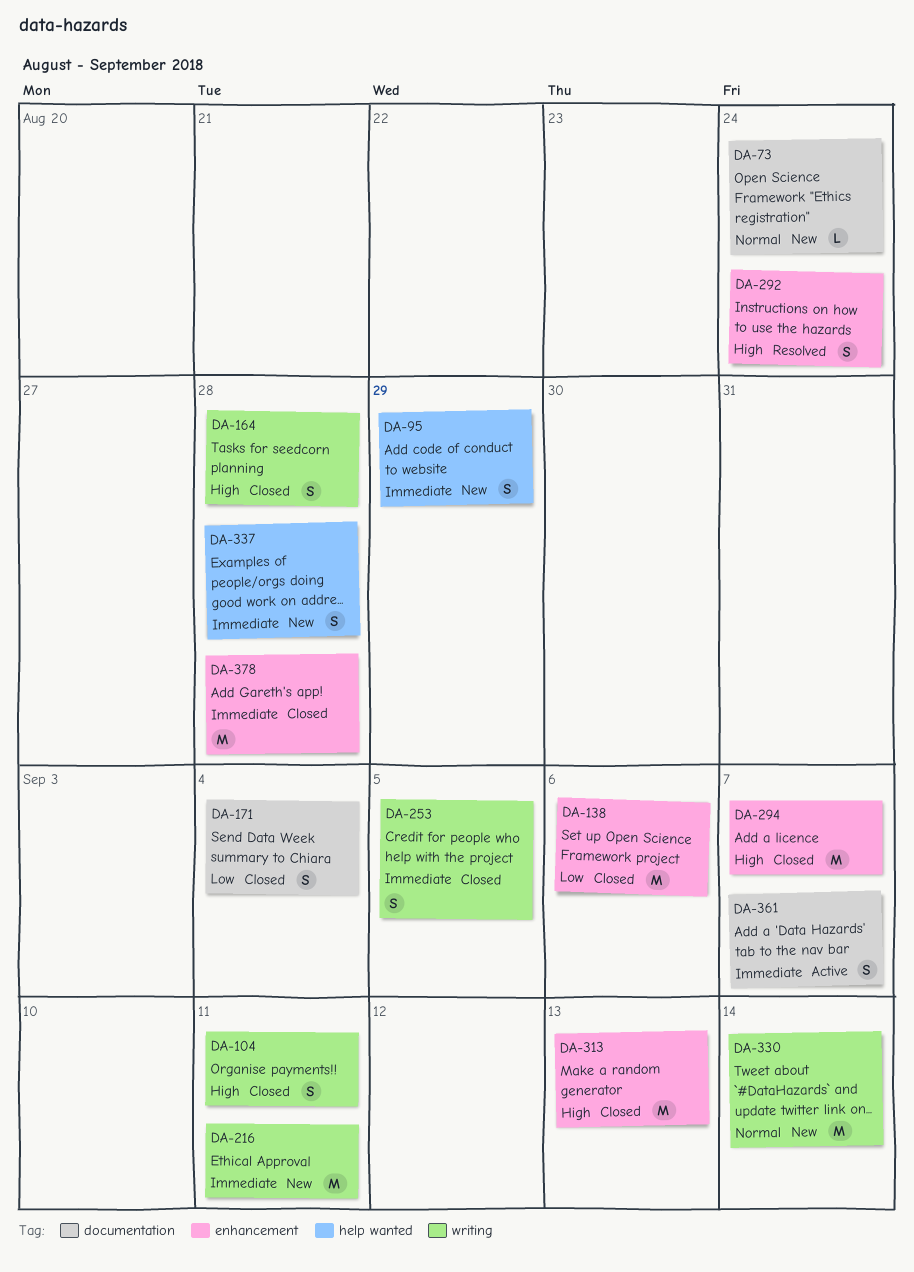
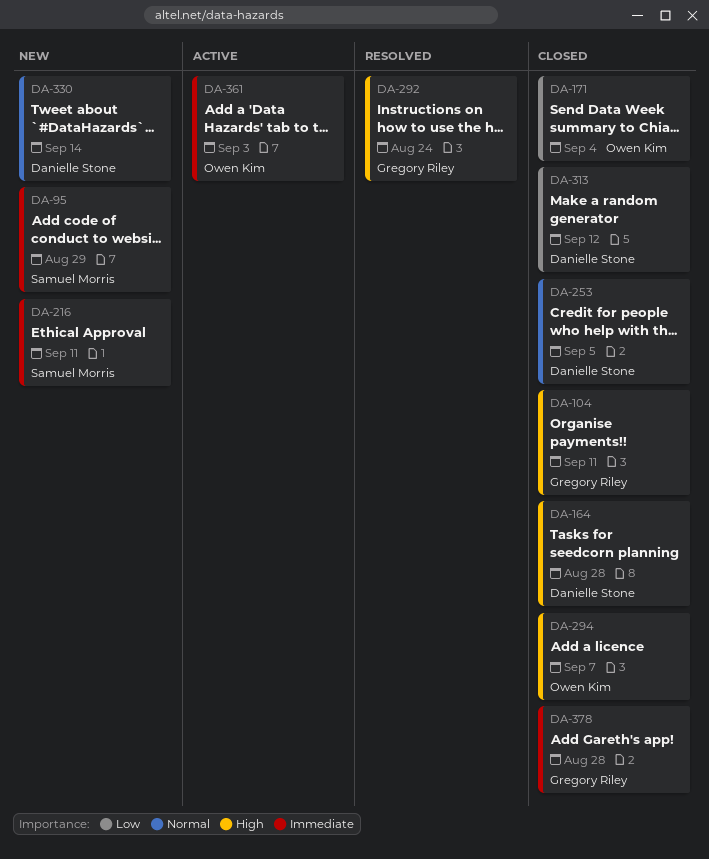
DA-73: present -> none
DA-138: present -> none
DA-253, priority: Immediate -> Normal
DA-313, priority: High -> Low
DA-313, due: Sep 13 -> Sep 12
DA-337: present -> none
DA-361, due: Sep 7 -> Sep 3

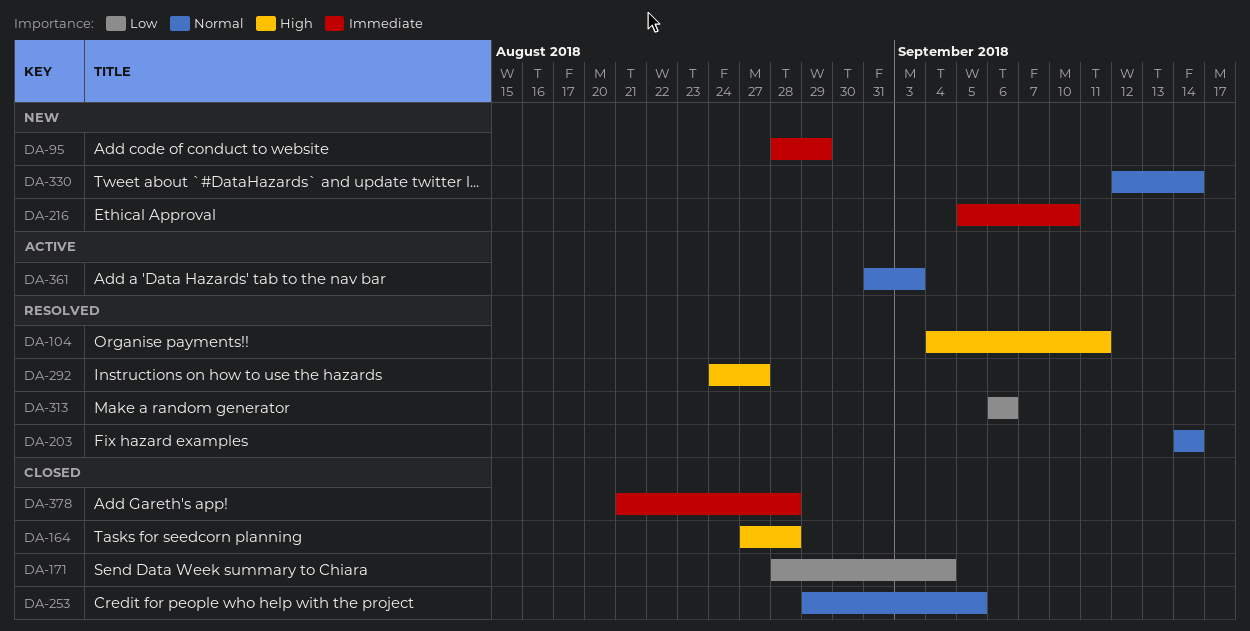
DA-104, status: Closed -> Resolved
DA-203: none -> present
DA-216, due: Sep 11 -> Sep 10
DA-292, due: Aug 24 -> Aug 27
DA-294: present -> none
DA-313, status: Closed -> Resolved
DA-313, due: Sep 12 -> Sep 6
DA-361, priority: Immediate -> Normal

